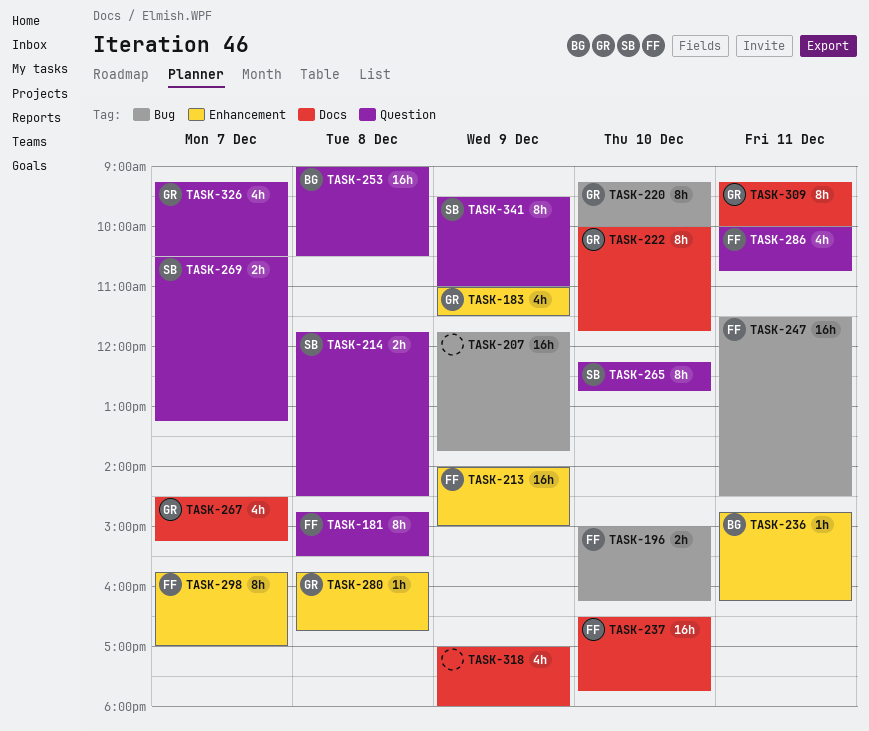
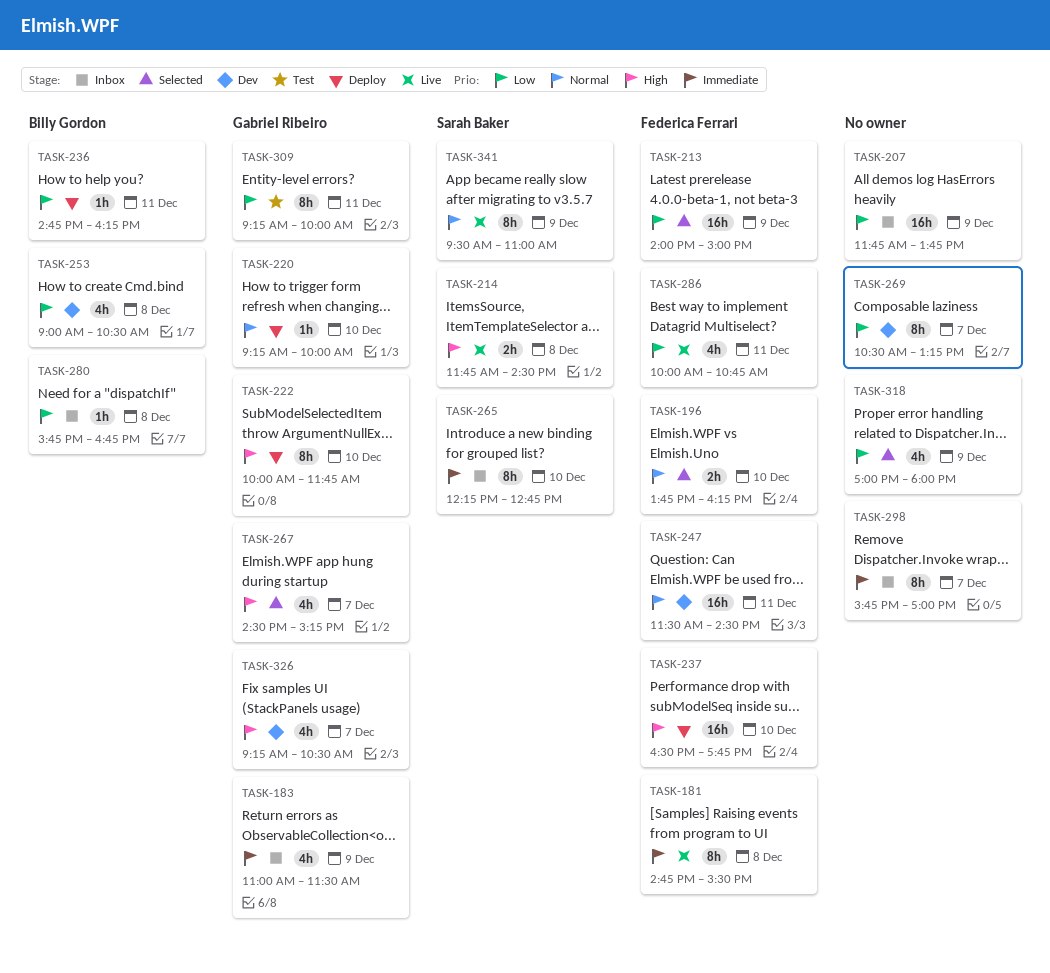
TASK-196, begins: 15:00 -> 13:45
TASK-220, estimate: 8h -> 1h
TASK-253, estimate: 16h -> 4h
TASK-269, owner: Sarah Baker -> none
TASK-269, estimate: 2h -> 8h
TASK-280, owner: Gabriel Ribeiro -> Billy Gordon
TASK-298, owner: Federica Ferrari -> none

